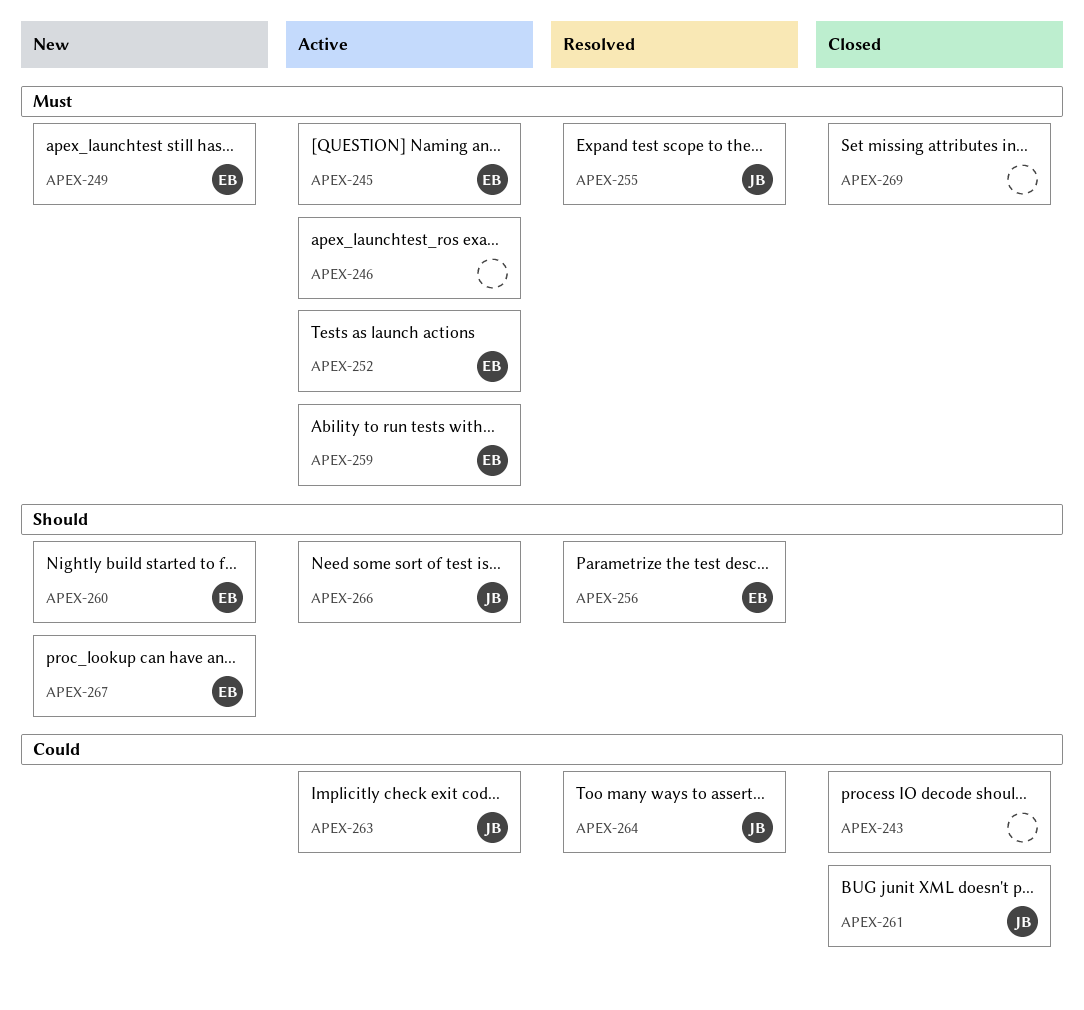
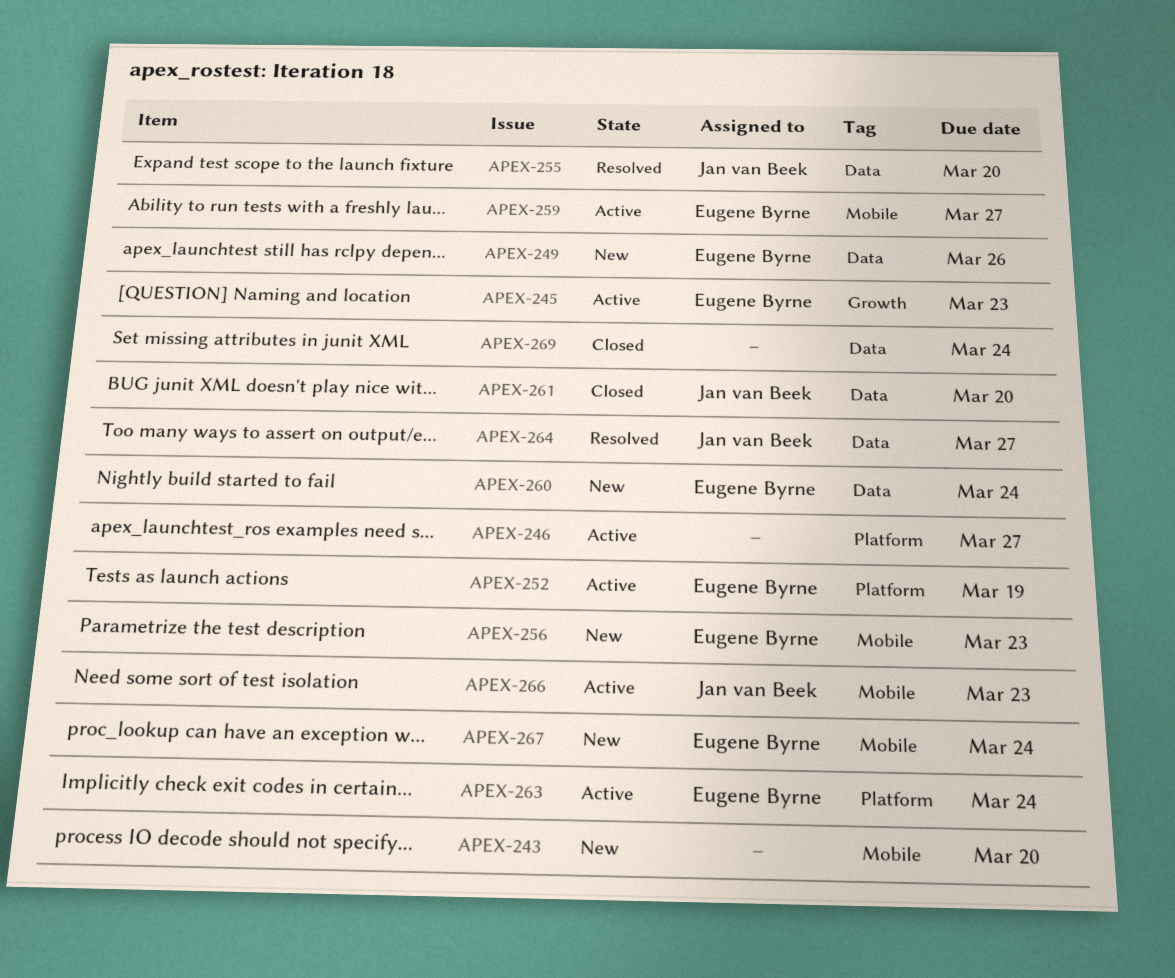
APEX-243, status: Closed -> New
APEX-256, status: Resolved -> New
APEX-263, owner: Jan van Beek -> Eugene Byrne

